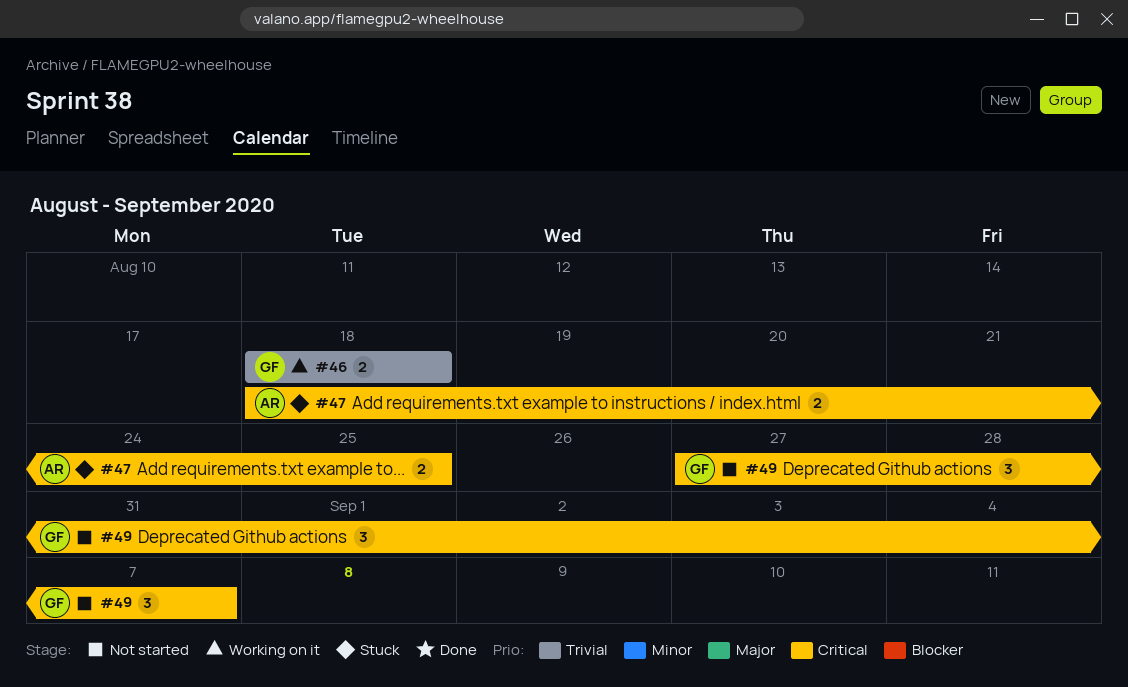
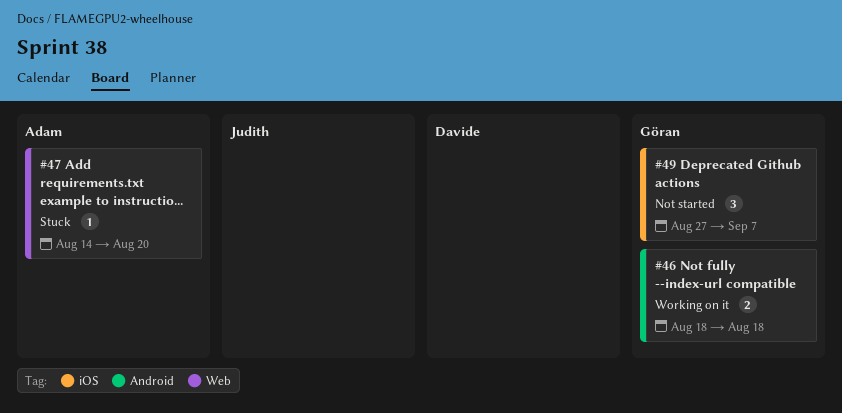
#47, estimate: 2 -> 1
#47, start: Aug 18 -> Aug 14
#47, due: Aug 25 -> Aug 20

